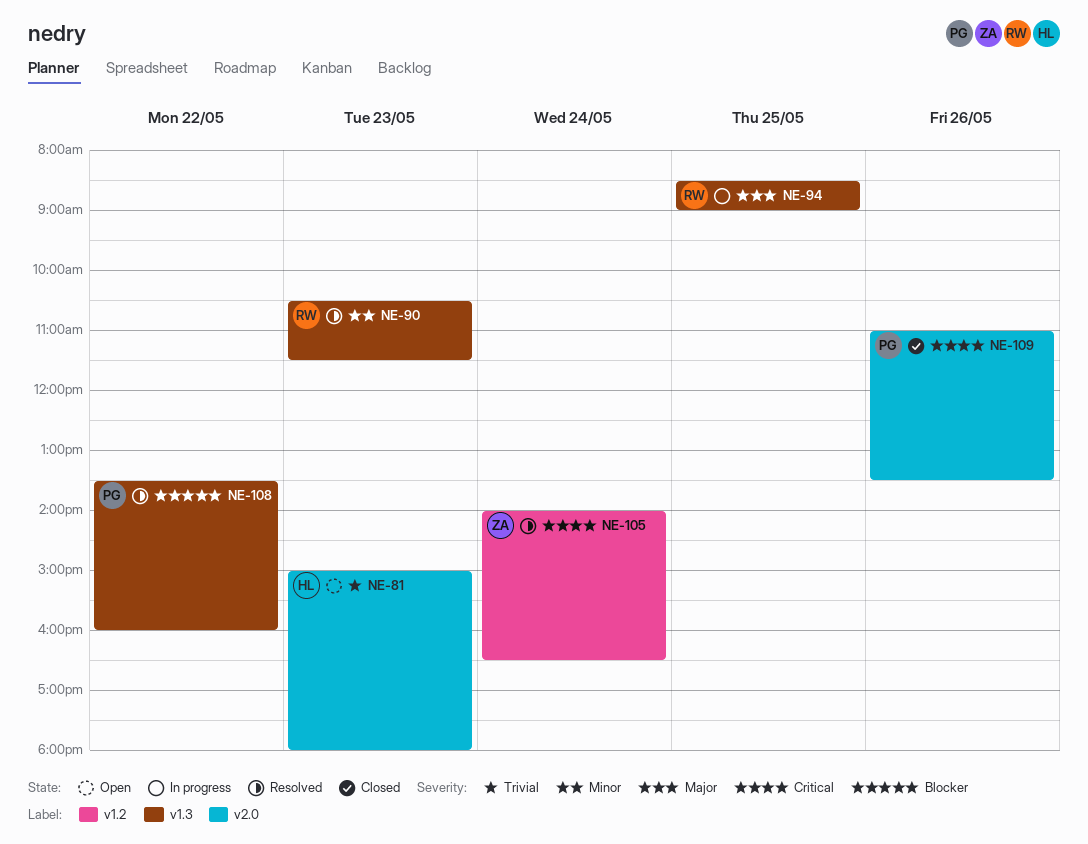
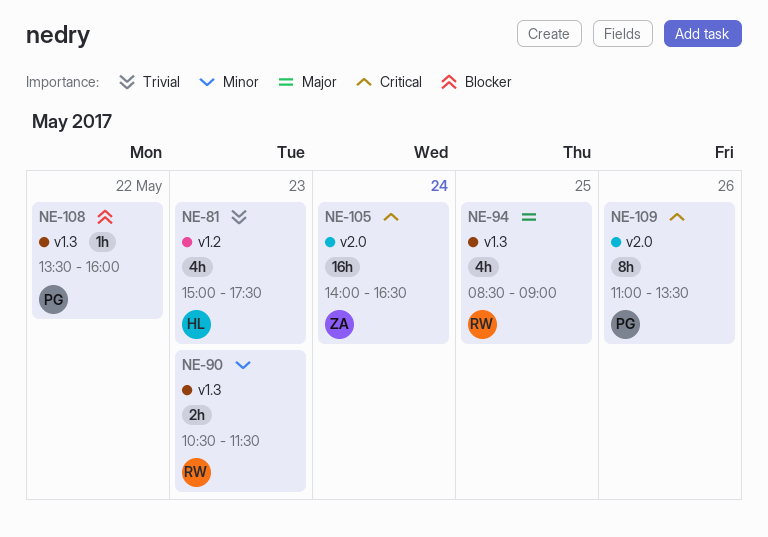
NE-81, label: v2.0 -> v1.2
NE-81, ends: 18:00 -> 17:30
NE-105, label: v1.2 -> v2.0

